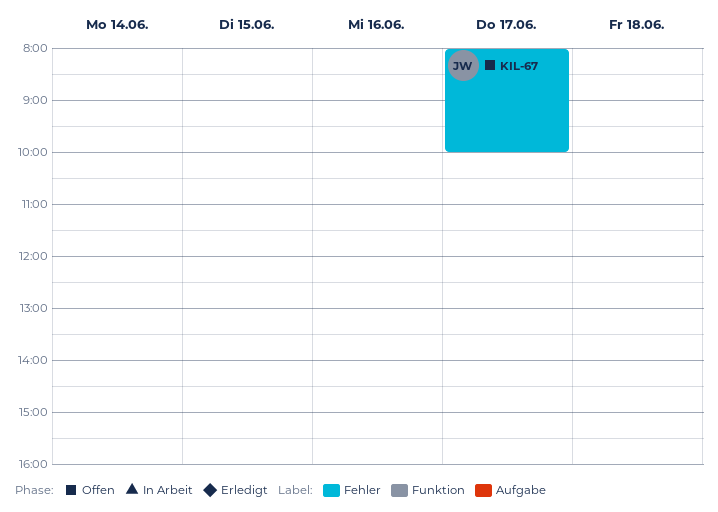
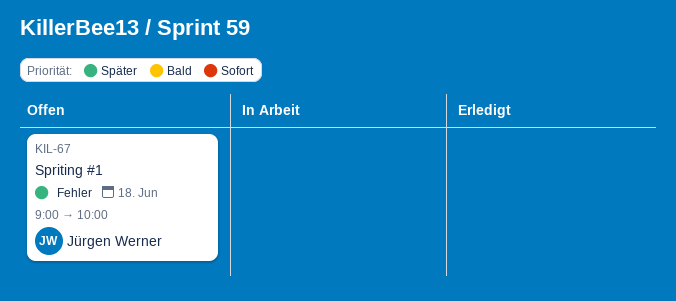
KIL-67, day: Jun 17 -> Jun 18
KIL-67, begins: 08:00 -> 09:00

